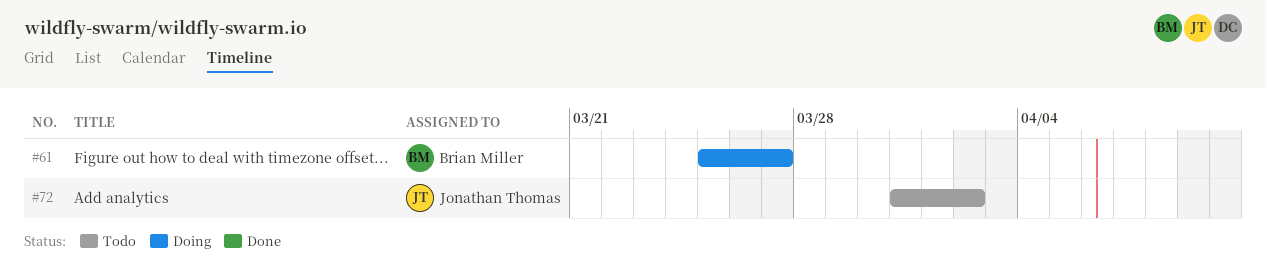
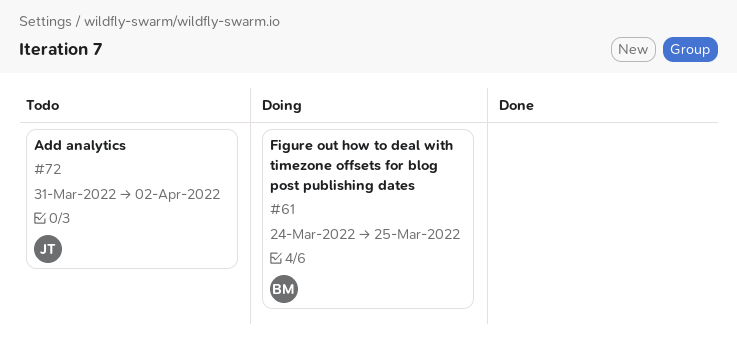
#61, start: Mar 25 -> Mar 24
#61, due: Mar 27 -> Mar 25

